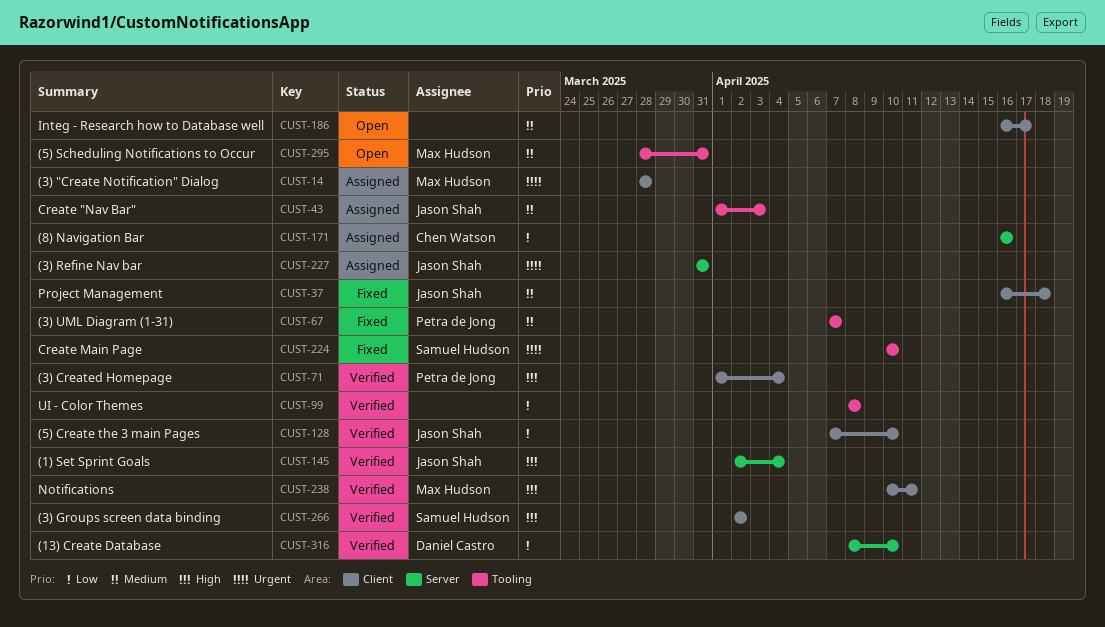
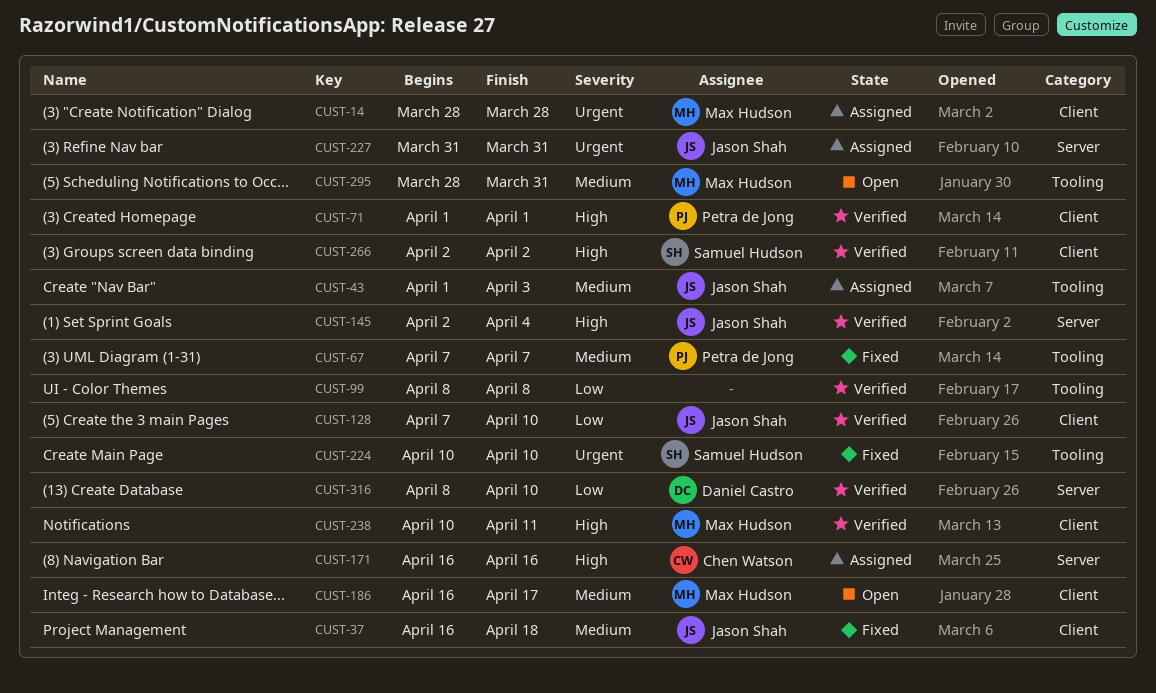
CUST-71, due: Apr 4 -> Apr 1
CUST-171, priority: Low -> High
CUST-186, owner: none -> Max Hudson

